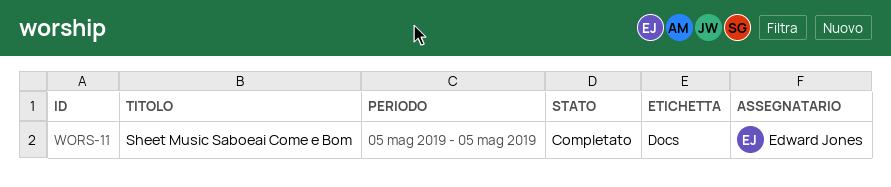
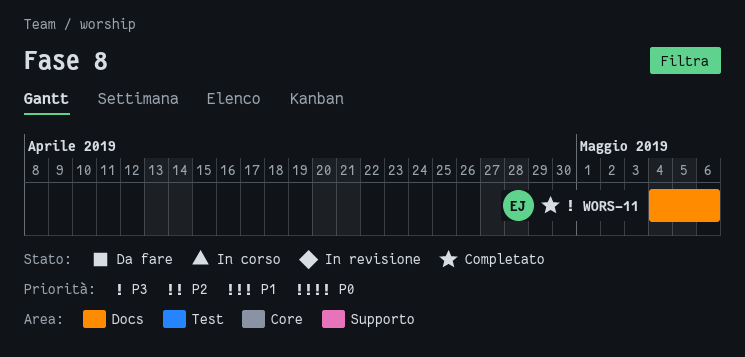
WORS-11, start: May 5 -> May 4
WORS-11, due: May 5 -> May 6

